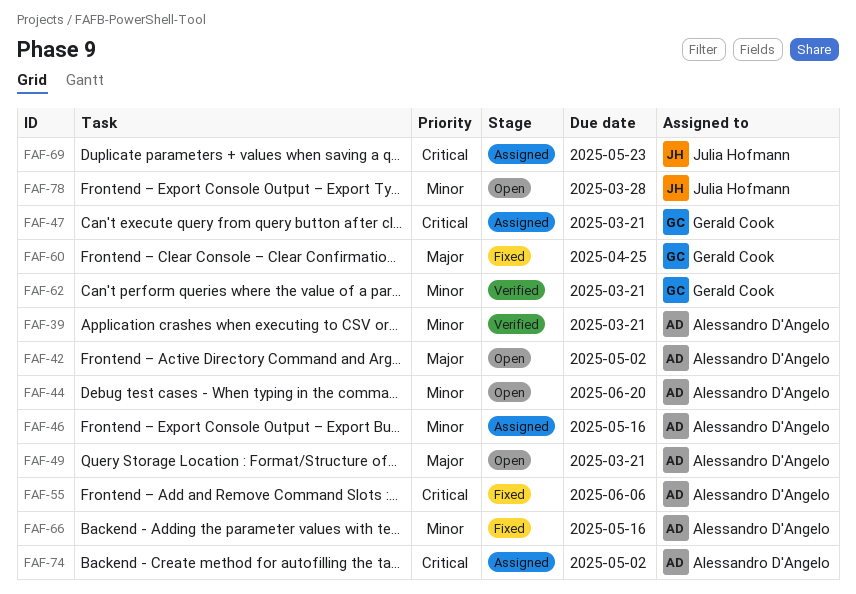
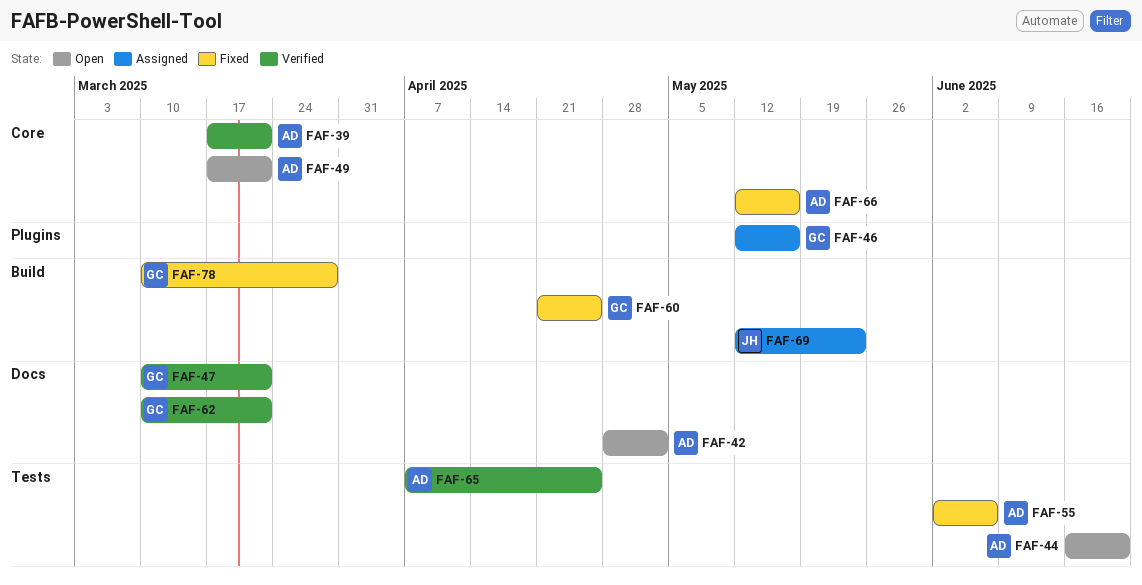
FAF-46, owner: Alessandro D'Angelo -> Gerald Cook
FAF-47, status: Assigned -> Verified
FAF-65: none -> present
FAF-74: present -> none
FAF-78, status: Open -> Fixed
FAF-78, owner: Julia Hofmann -> Gerald Cook

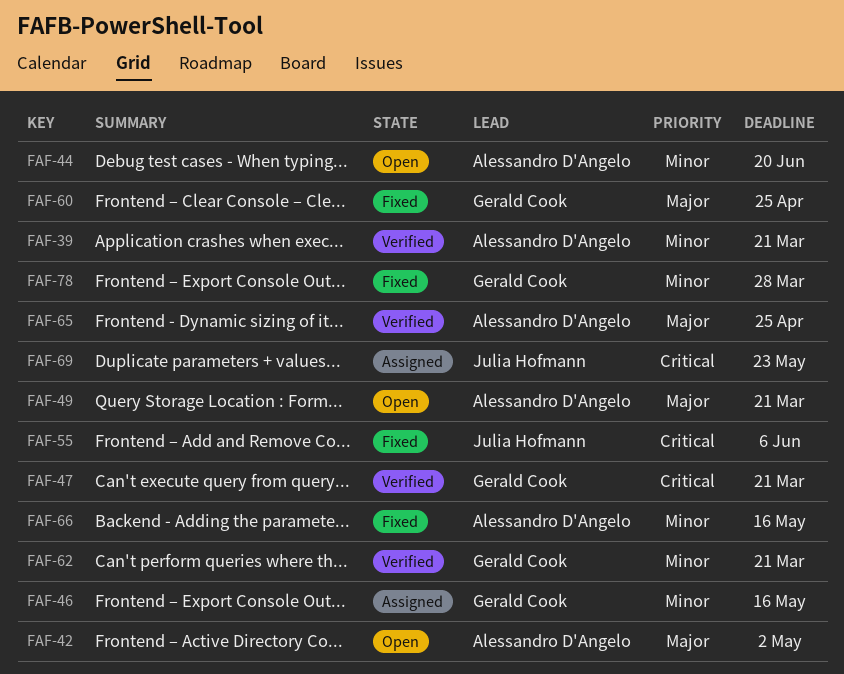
FAF-55, owner: Alessandro D'Angelo -> Julia Hofmann

